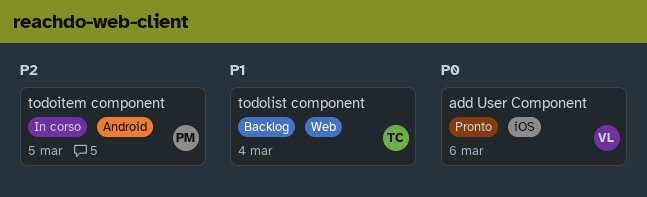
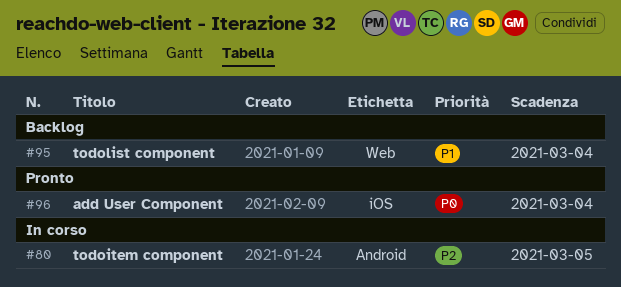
add User Component, due: Mar 6 -> Mar 4

